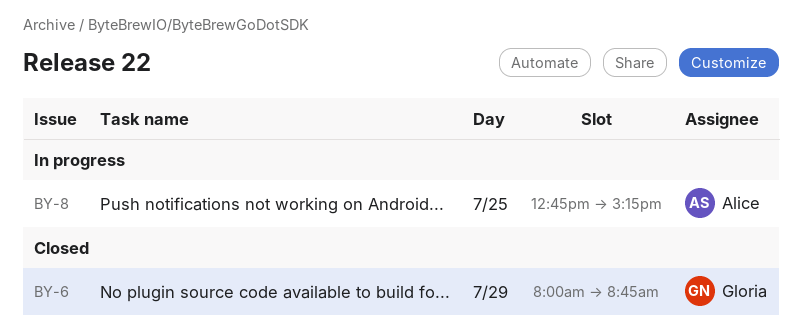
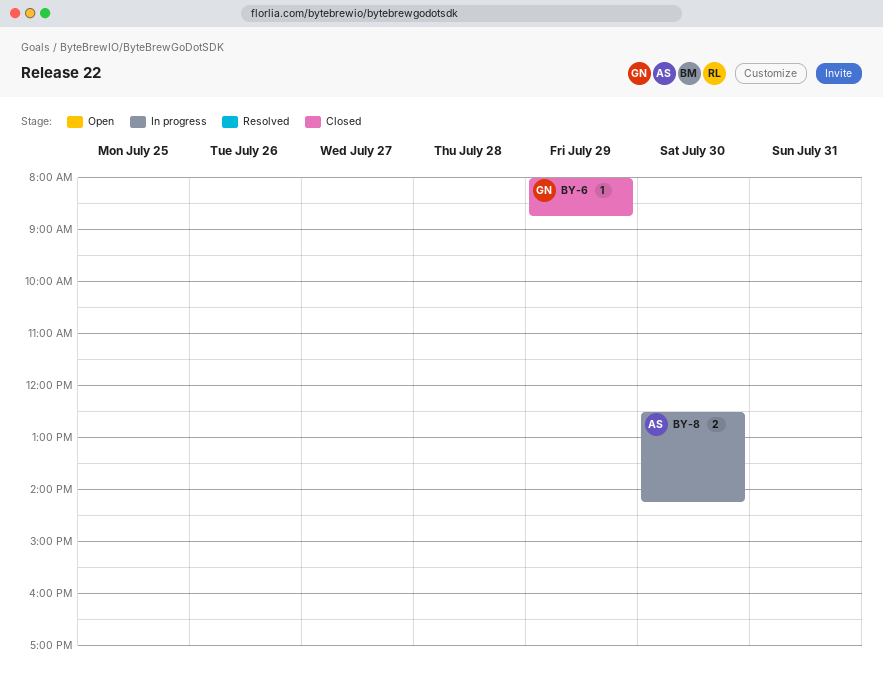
BY-8, day: Jul 25 -> Jul 30
BY-8, begins: 12:45 -> 12:30
BY-8, ends: 15:15 -> 14:15

